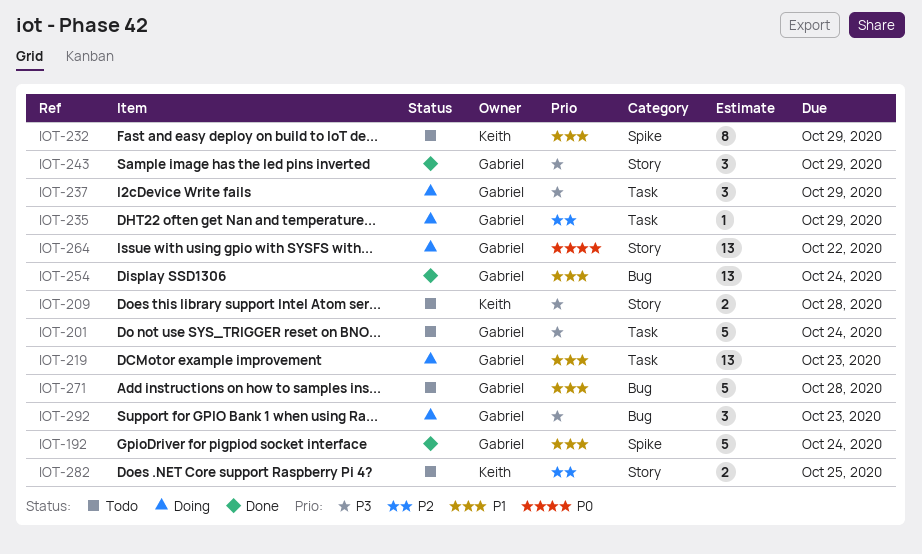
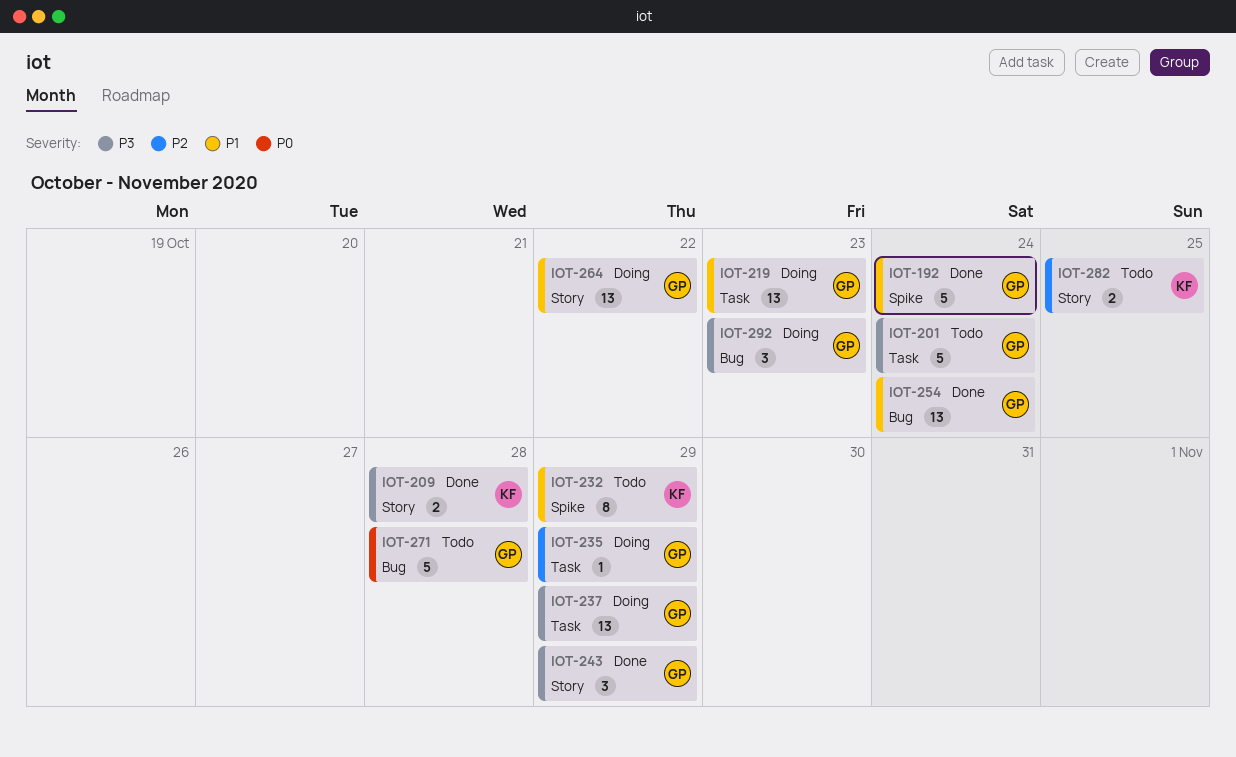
IOT-209, status: Todo -> Done
IOT-237, estimate: 3 -> 13
IOT-264, priority: P0 -> P1
IOT-271, priority: P1 -> P0

